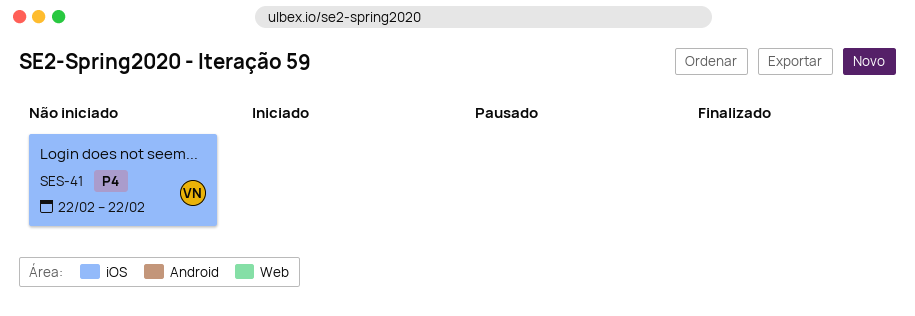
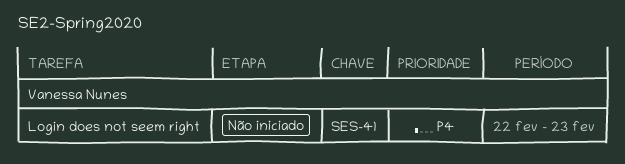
SES-41, due: Feb 22 -> Feb 23

